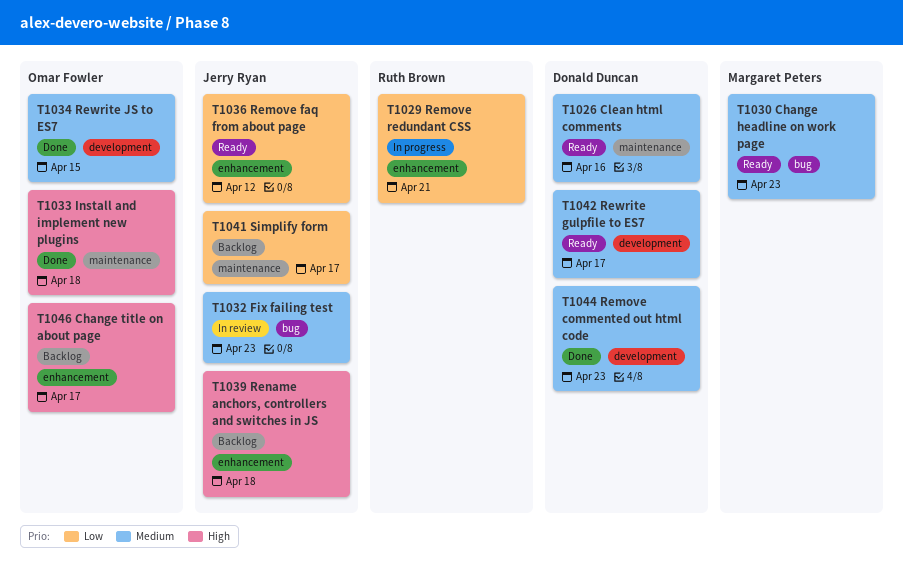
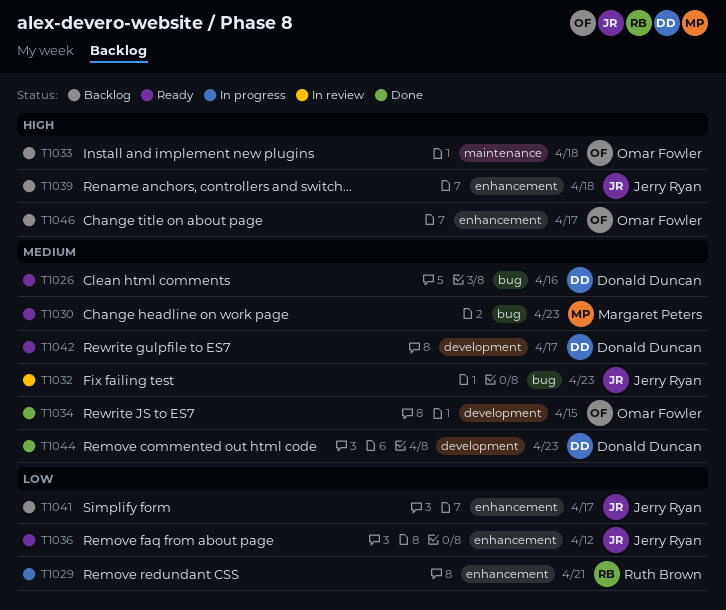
T1026, label: maintenance -> bug
T1033, status: Done -> Backlog
T1041, label: maintenance -> enhancement

